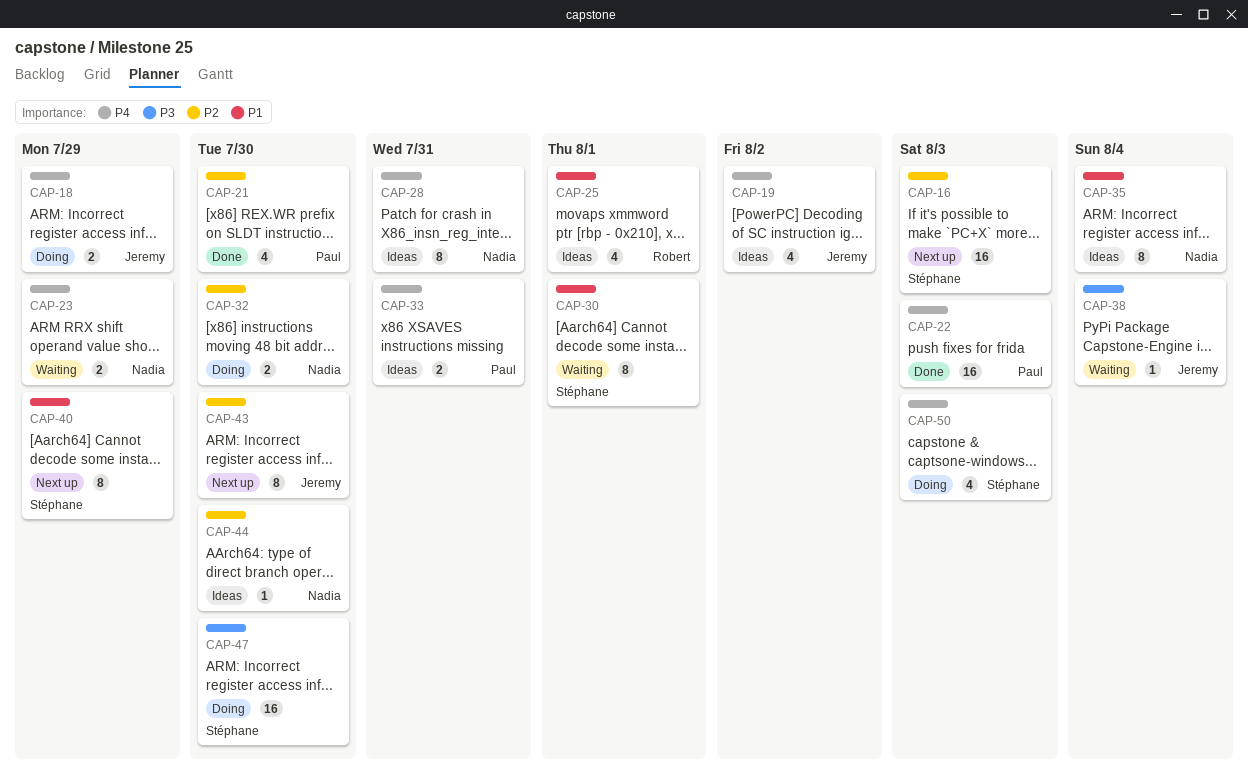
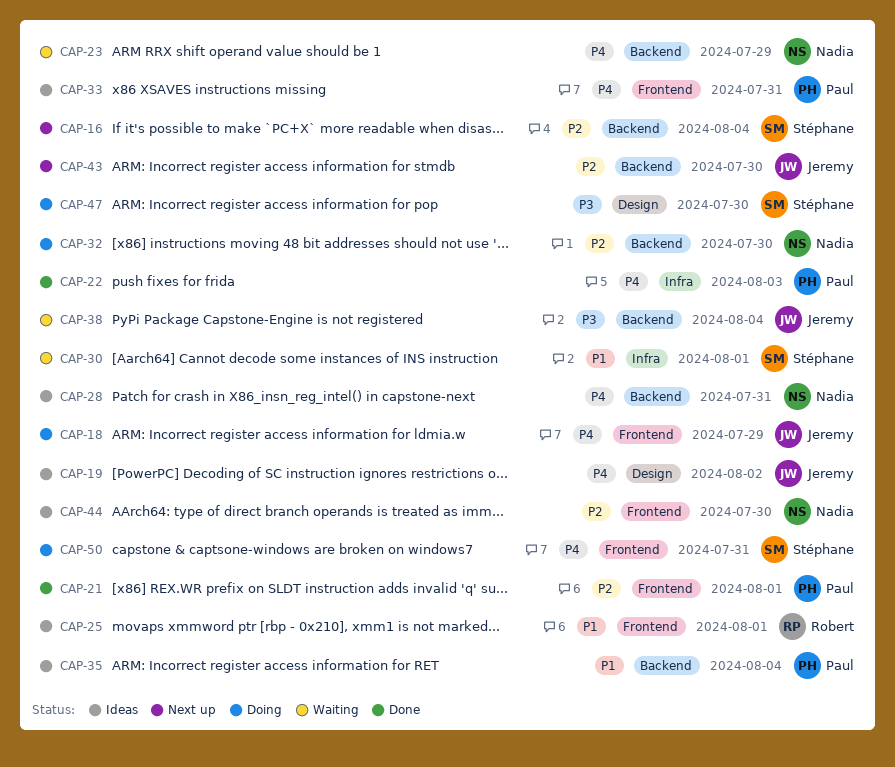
CAP-16, due: Aug 3 -> Aug 4
CAP-21, due: Jul 30 -> Aug 1
CAP-35, owner: Nadia -> Paul
CAP-40: present -> none
CAP-50, due: Aug 3 -> Jul 31

